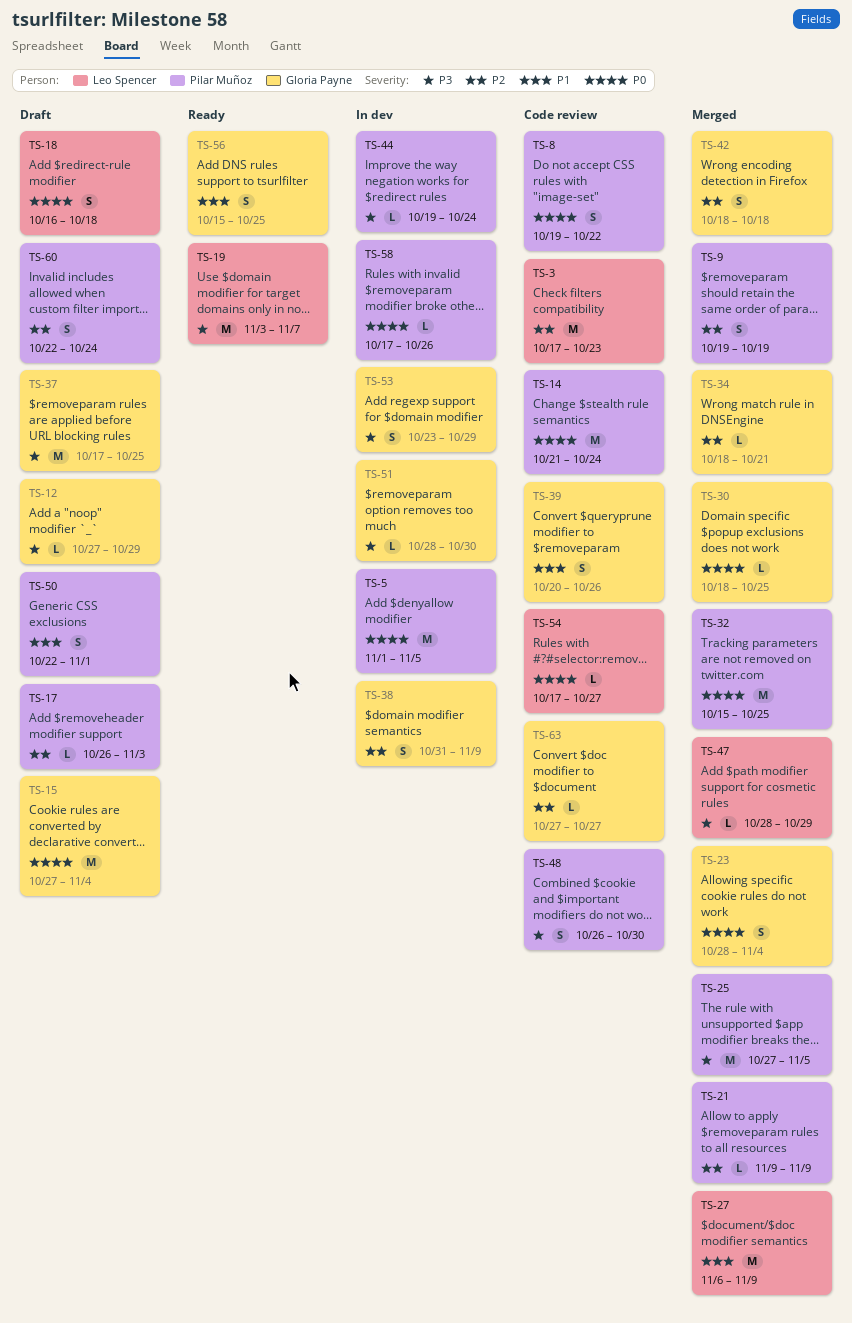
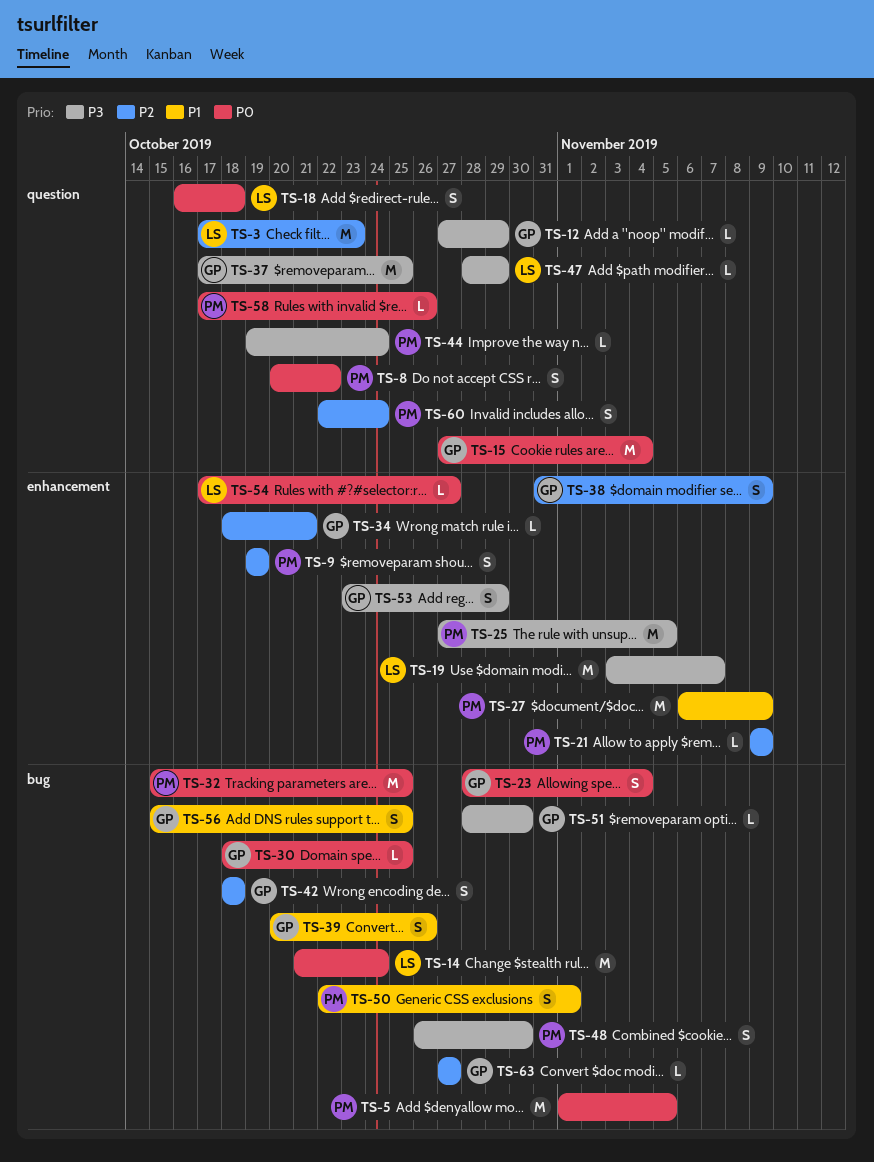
TS-8, start: Oct 19 -> Oct 20
TS-14, owner: Pilar Muñoz -> Leo Spencer
TS-17: present -> none
TS-27, owner: Leo Spencer -> Pilar Muñoz

